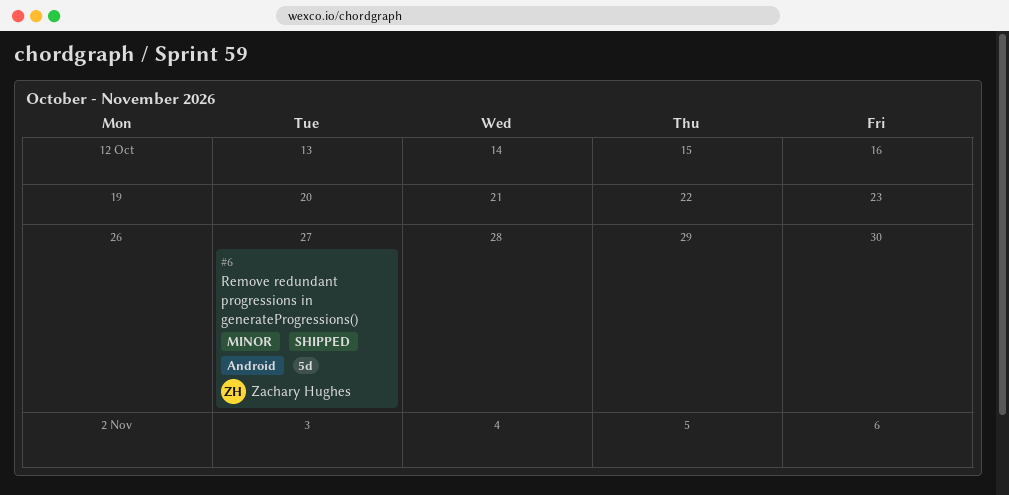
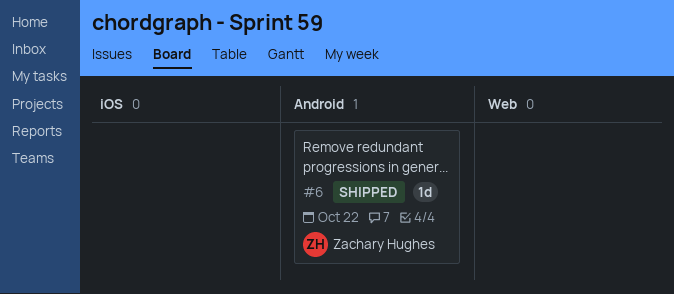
#6, estimate: 5d -> 1d
#6, due: Oct 27 -> Oct 22

